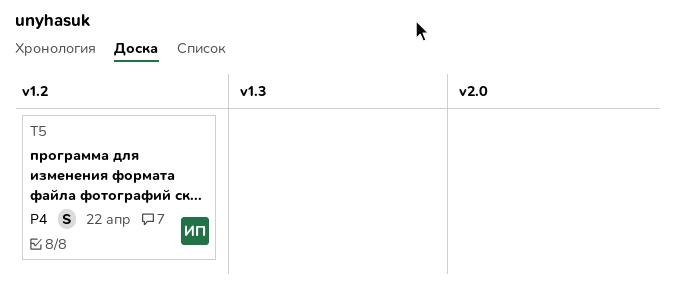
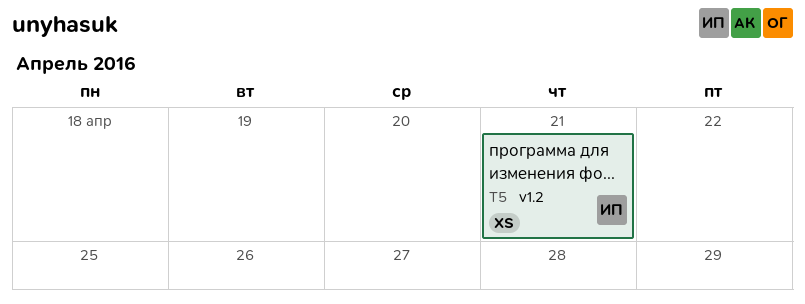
T5, estimate: S -> XS
T5, due: Apr 22 -> Apr 21

